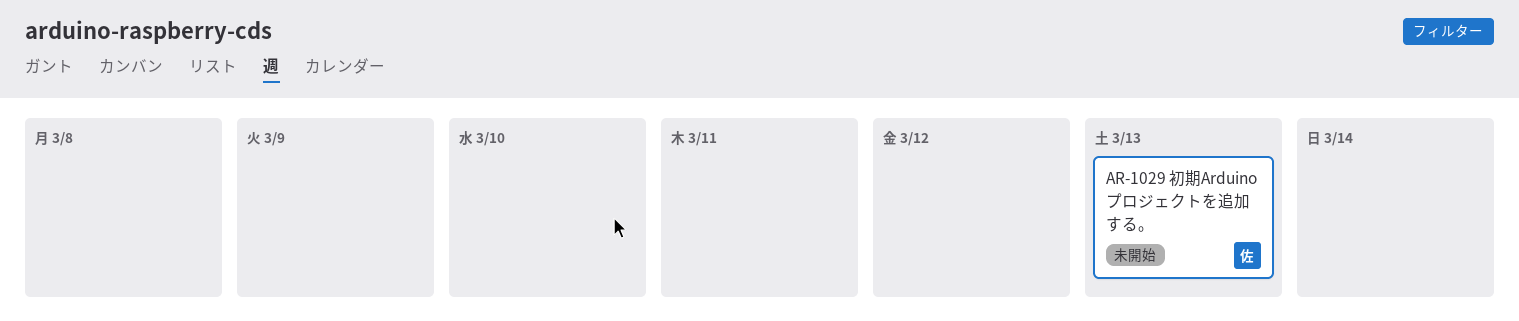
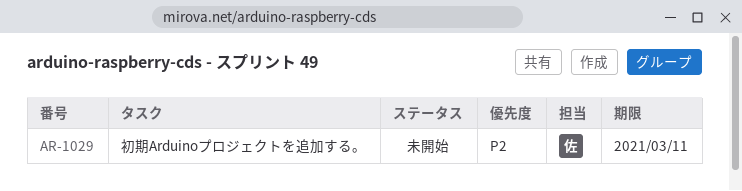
AR-1029, due: Mar 13 -> Mar 11

